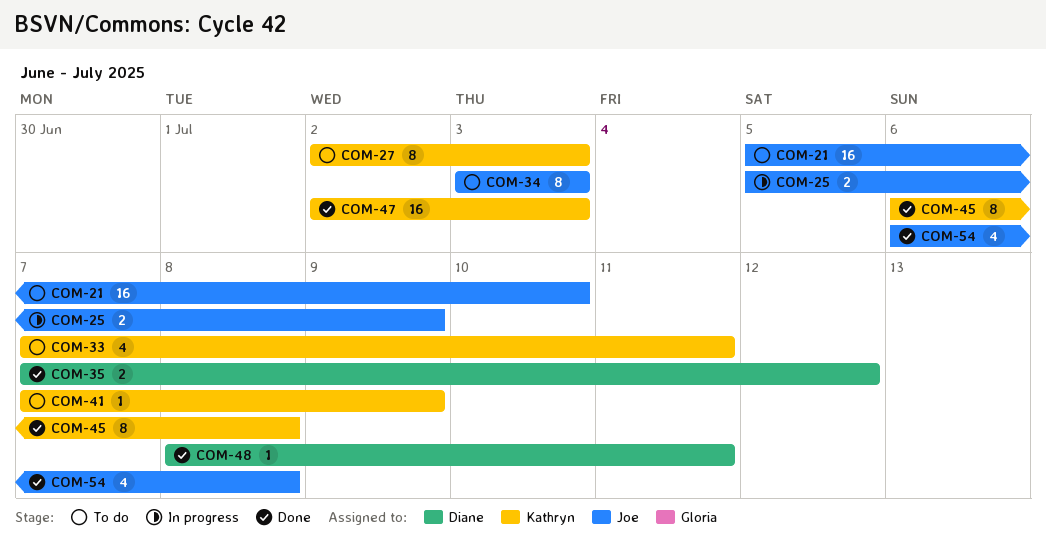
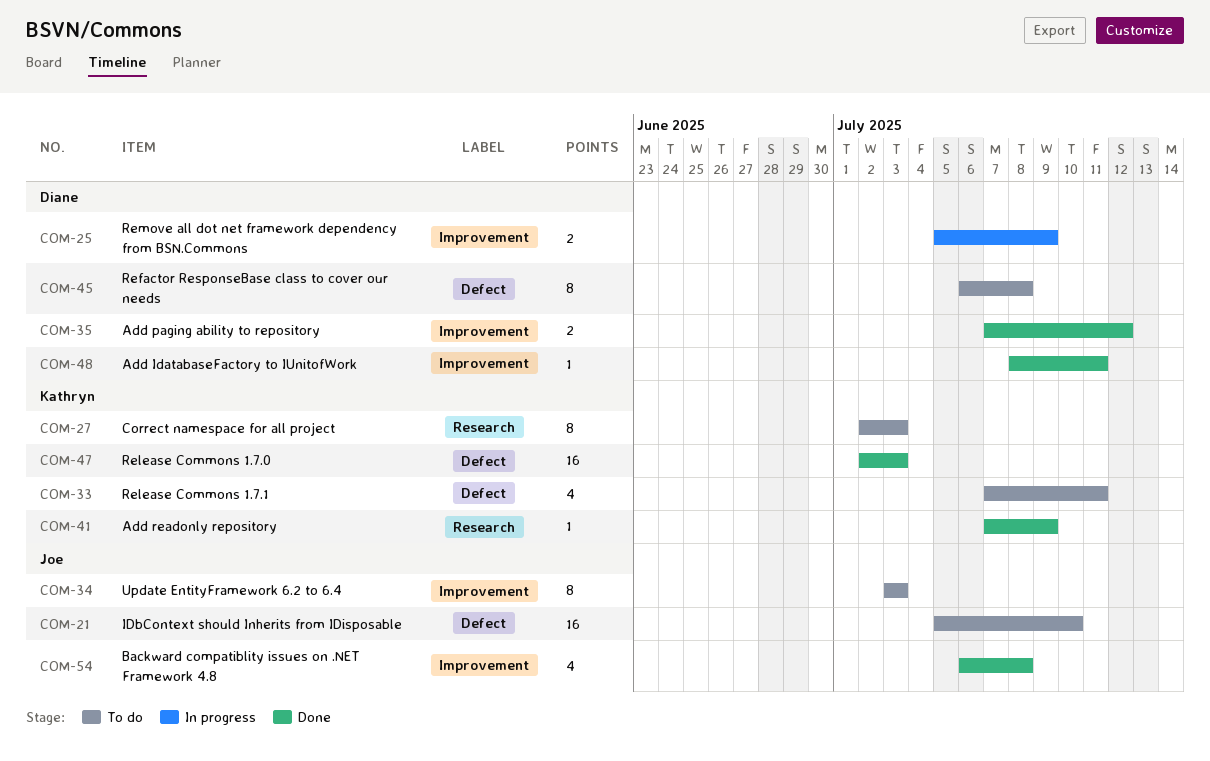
COM-25, owner: Joe -> Diane
COM-41, status: To do -> Done
COM-45, status: Done -> To do
COM-45, owner: Kathryn -> Diane

